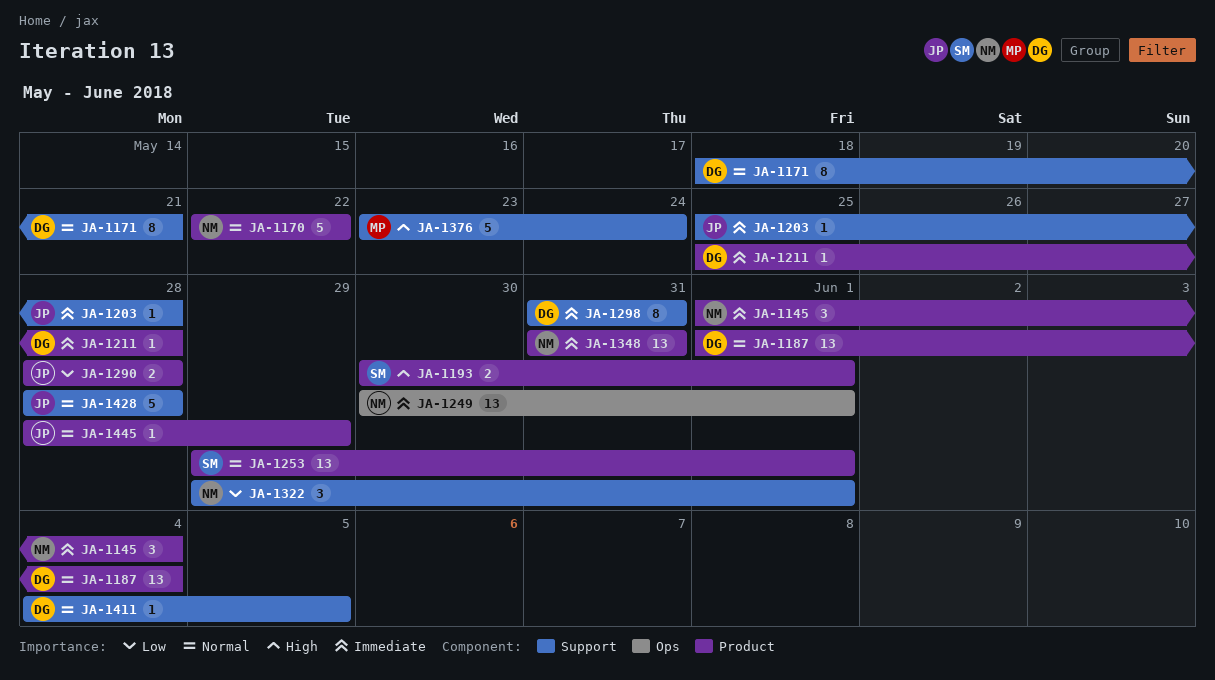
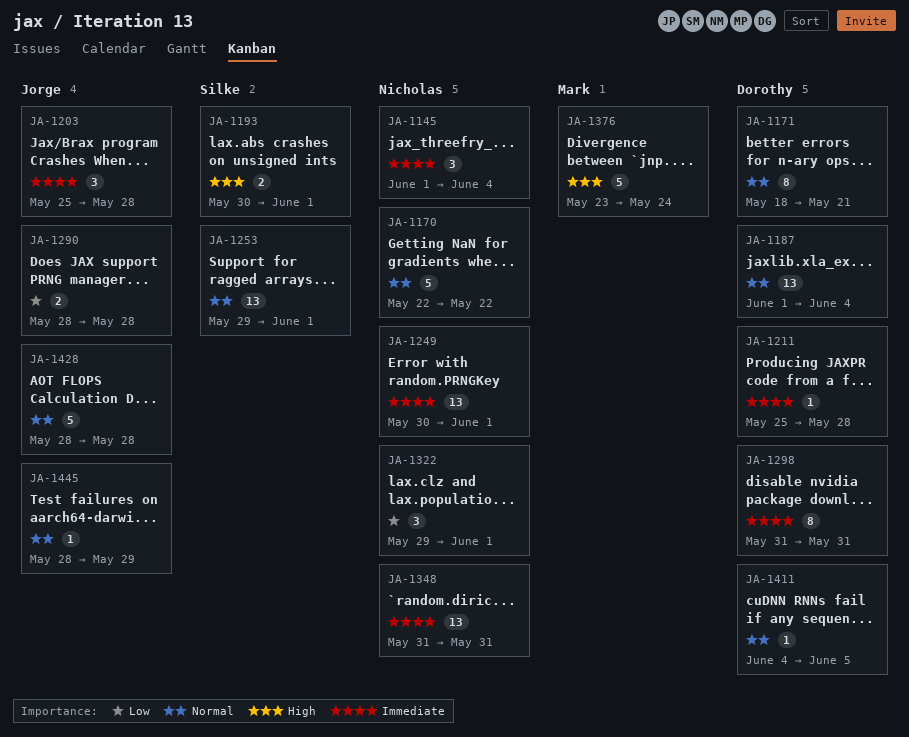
JA-1203, estimate: 1 -> 3

